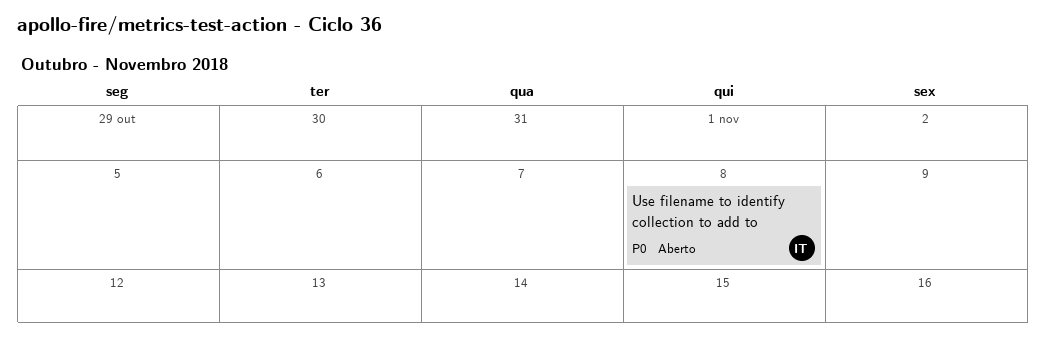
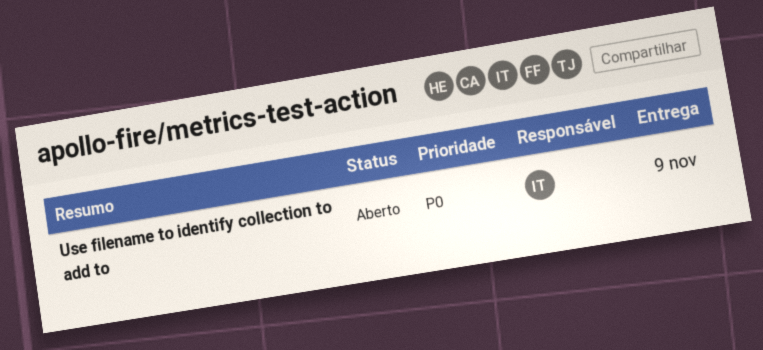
Use filename to identify collection to add to, due: Nov 8 -> Nov 9

